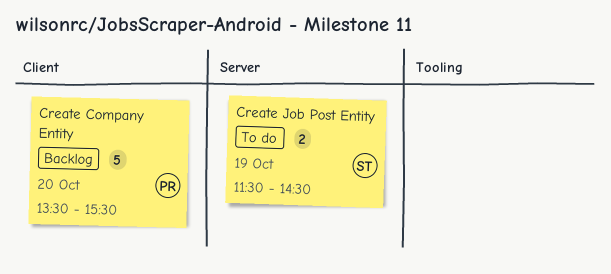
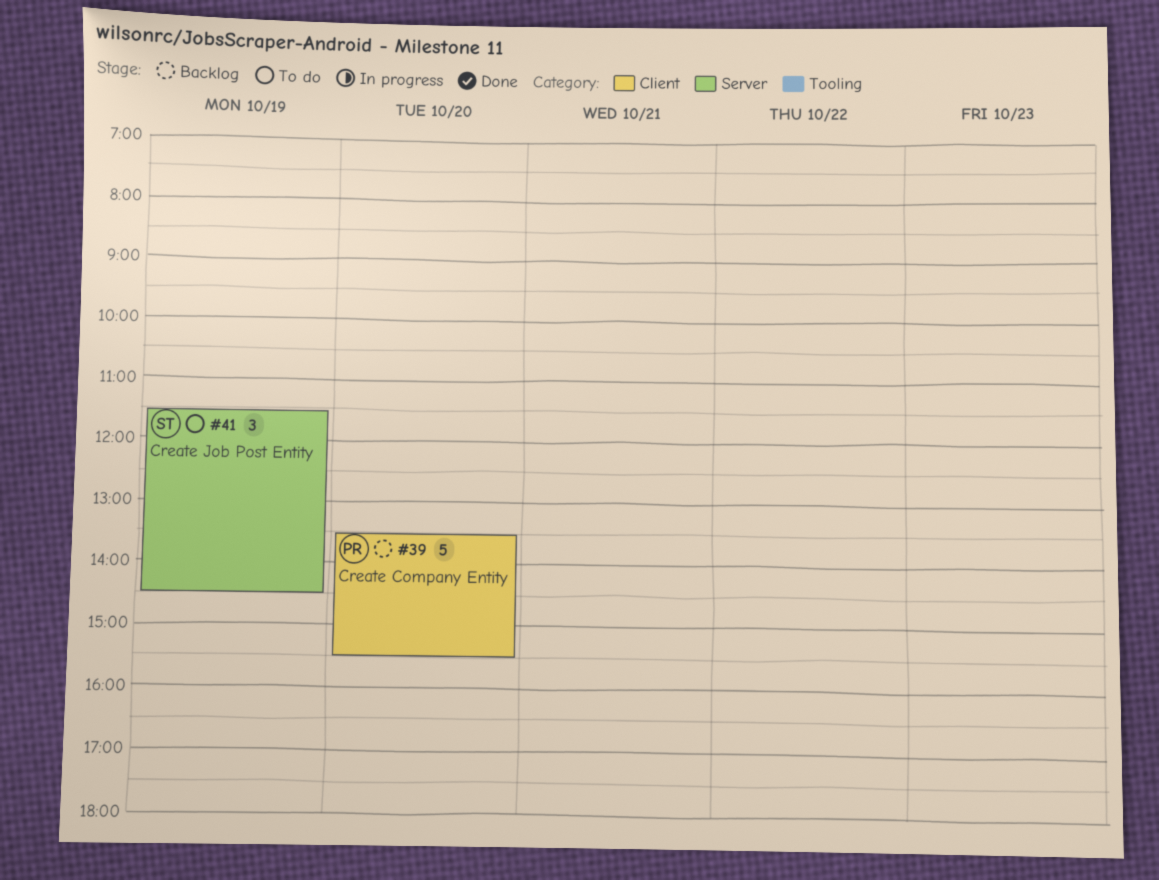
Create Job Post Entity, estimate: 2 -> 3

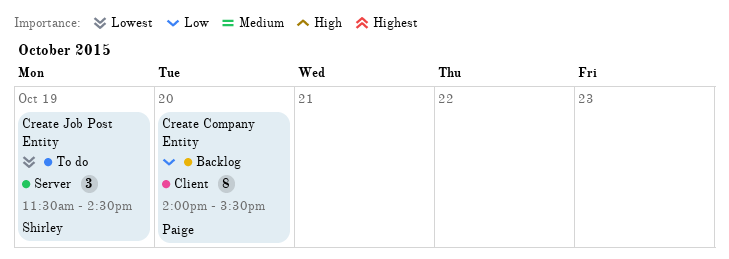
Create Company Entity, estimate: 5 -> 8
Create Company Entity, begins: 13:30 -> 14:00

